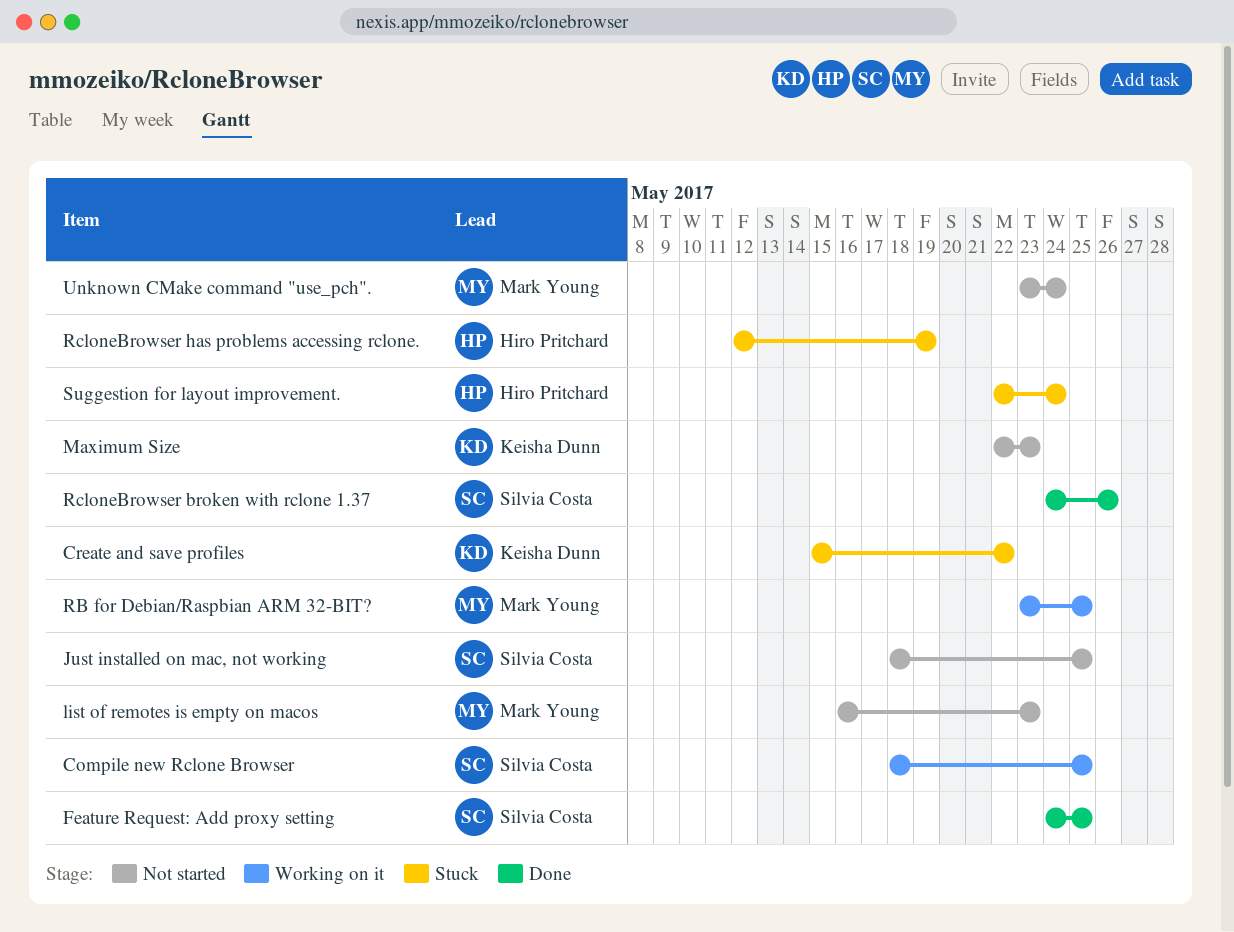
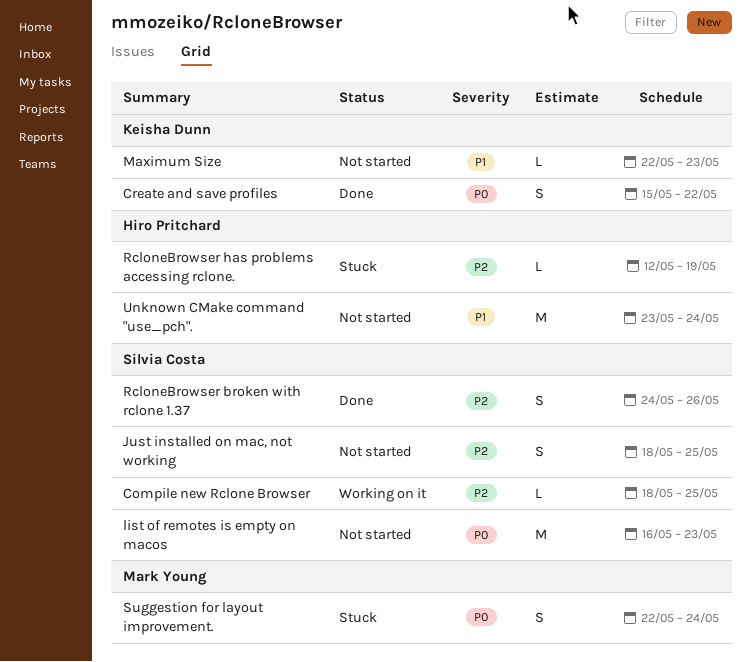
Create and save profiles, status: Stuck -> Done
Feature Request: Add proxy setting: present -> none
list of remotes is empty on macos, owner: Mark Young -> Silvia Costa
RB for Debian/Raspbian ARM 32-BIT?: present -> none
Suggestion for layout improvement., owner: Hiro Pritchard -> Mark Young
Unknown CMake command "use_pch"., owner: Mark Young -> Hiro Pritchard

